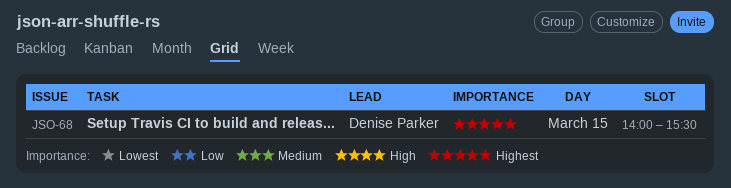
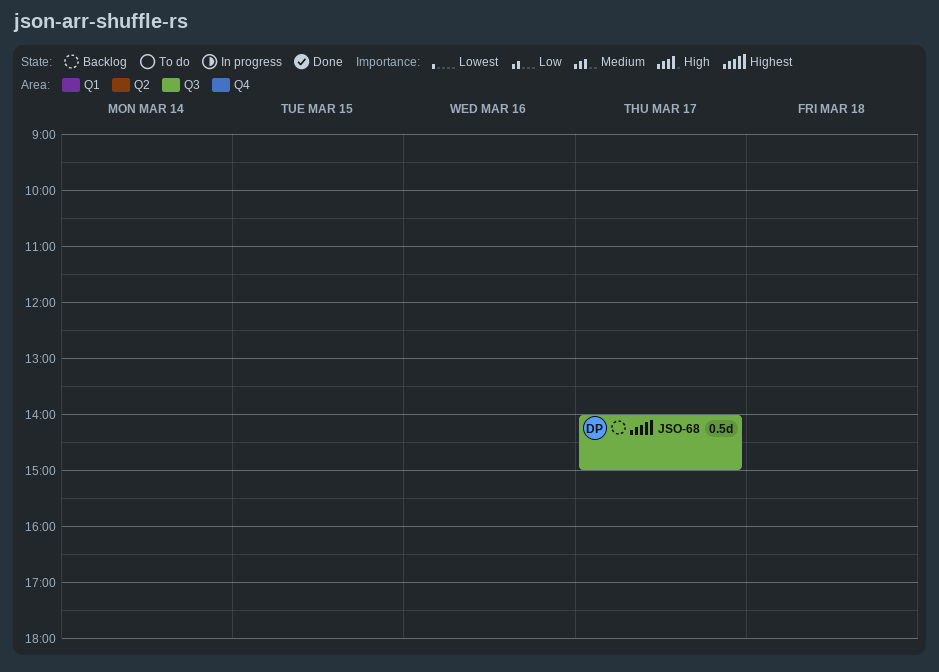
JSO-68, day: Mar 15 -> Mar 17
JSO-68, ends: 15:30 -> 15:00

